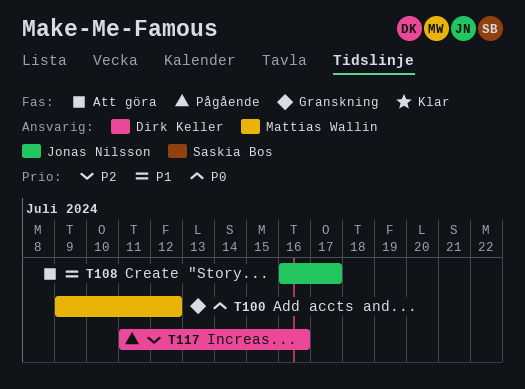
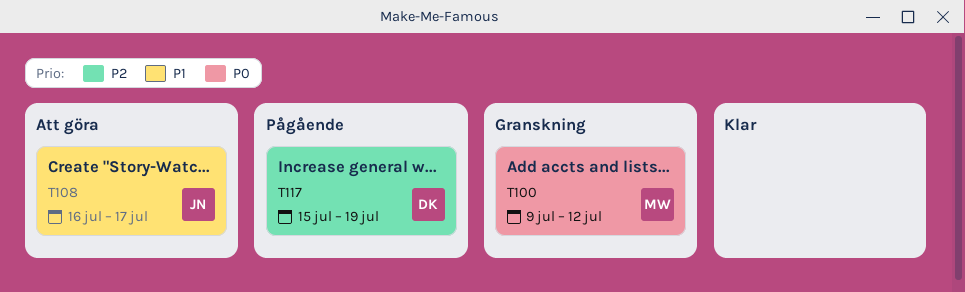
T117, start: Jul 11 -> Jul 15
T117, due: Jul 16 -> Jul 19

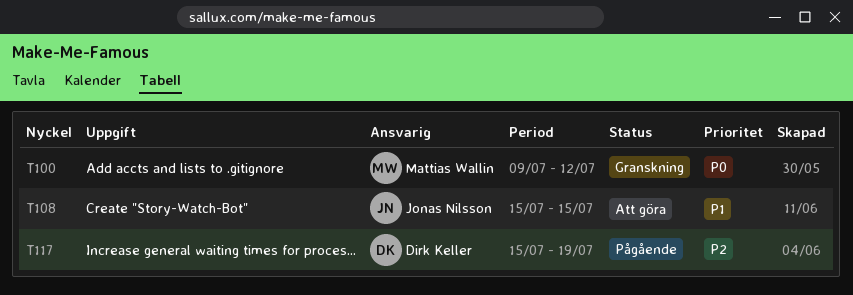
T108, start: Jul 16 -> Jul 15
T108, due: Jul 17 -> Jul 15

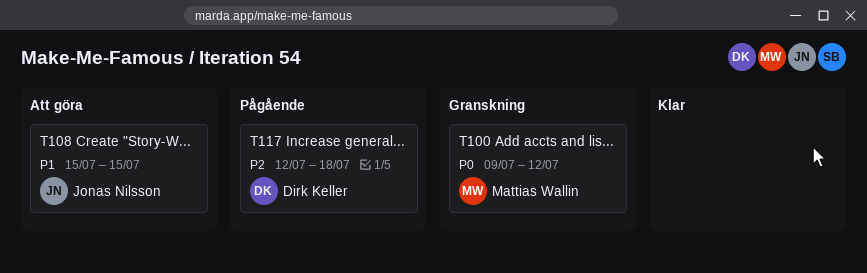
T117, start: Jul 15 -> Jul 12
T117, due: Jul 19 -> Jul 18

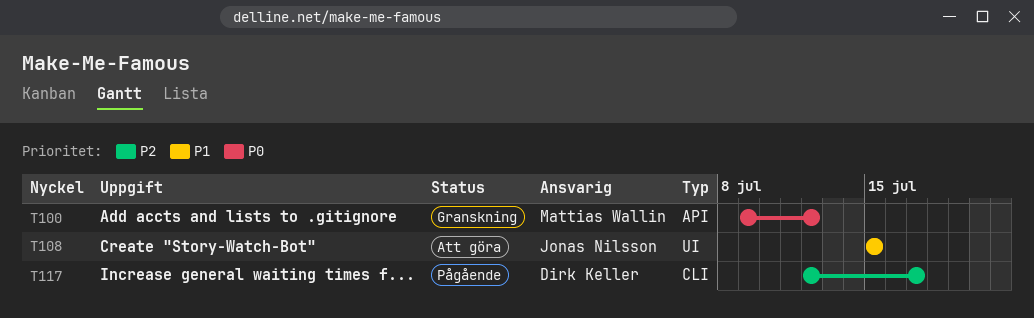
T117, due: Jul 18 -> Jul 17

